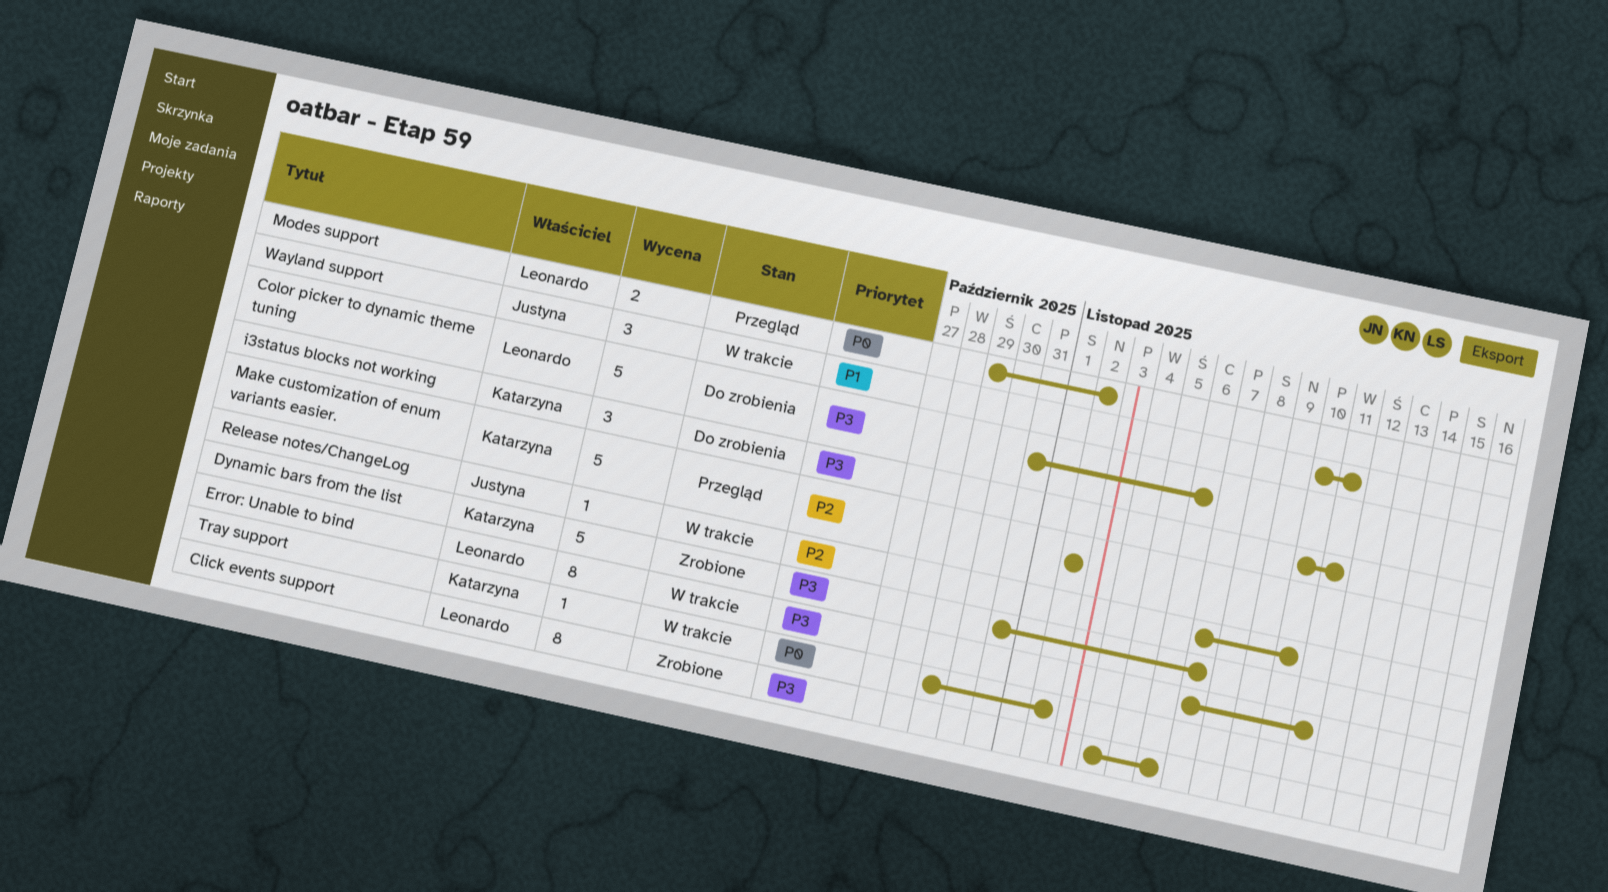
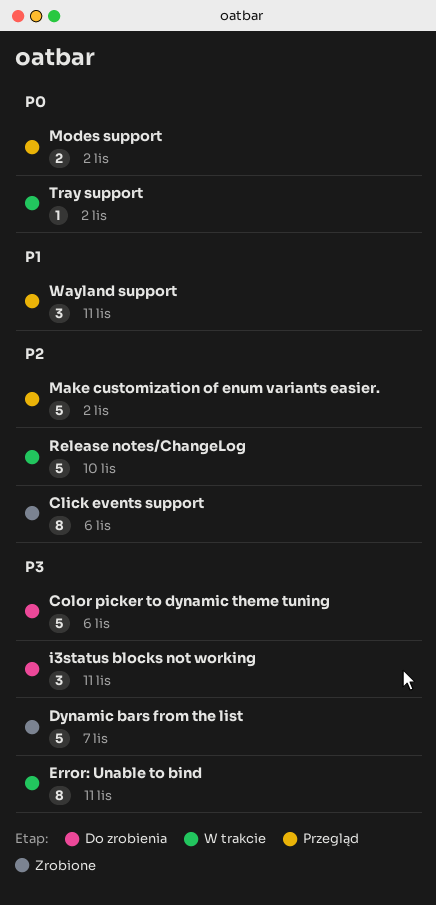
Click events support, priority: P3 -> P2
Release notes/ChangeLog, estimate: 1 -> 5
Wayland support, status: W trakcie -> Przegląd

